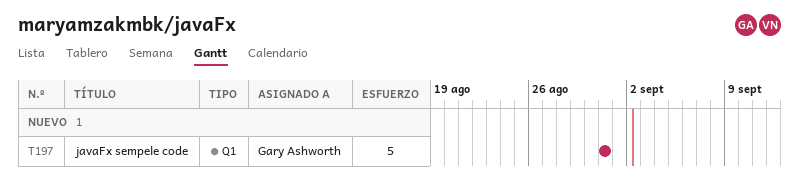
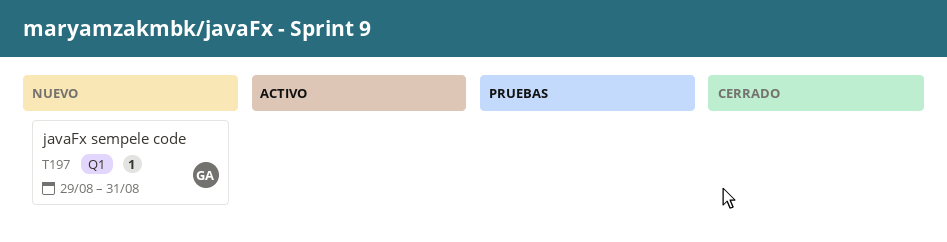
T197, estimate: 5 -> 1
T197, start: Aug 31 -> Aug 29

